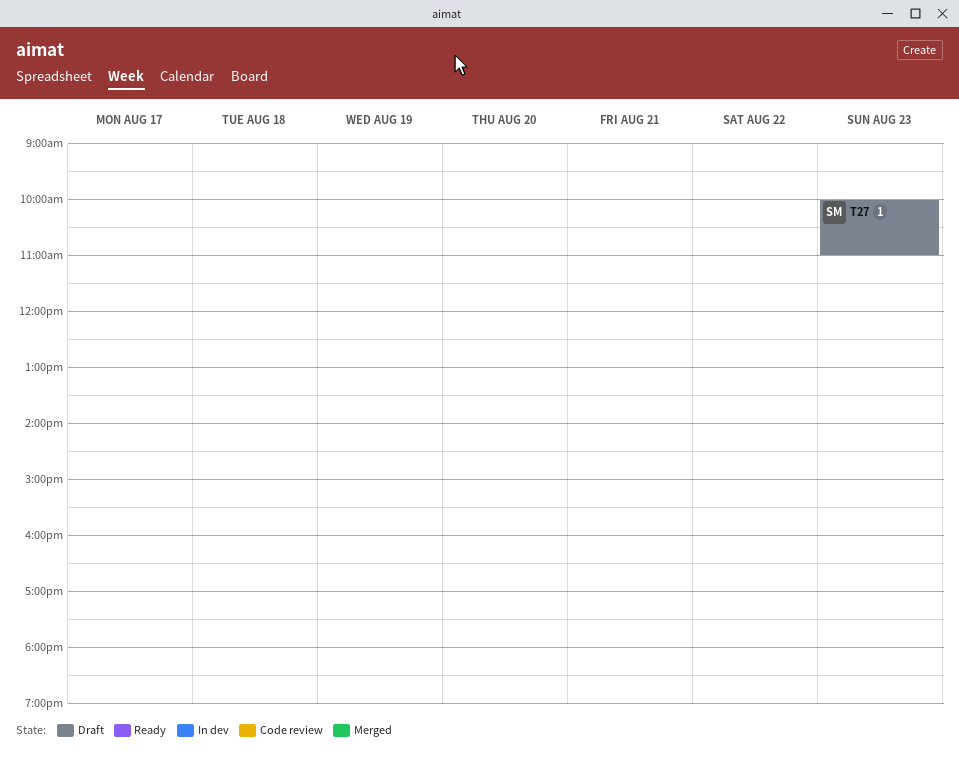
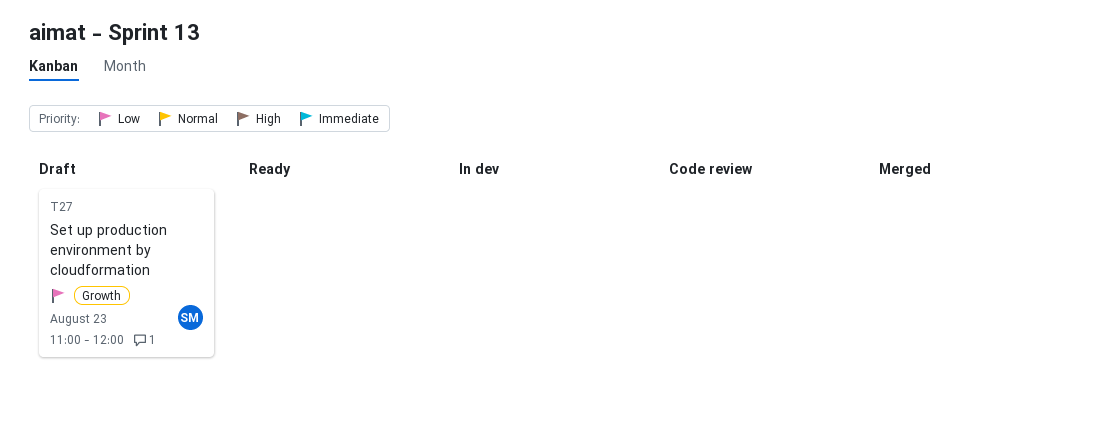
T27, begins: 10:00 -> 11:00
T27, ends: 11:00 -> 12:00

